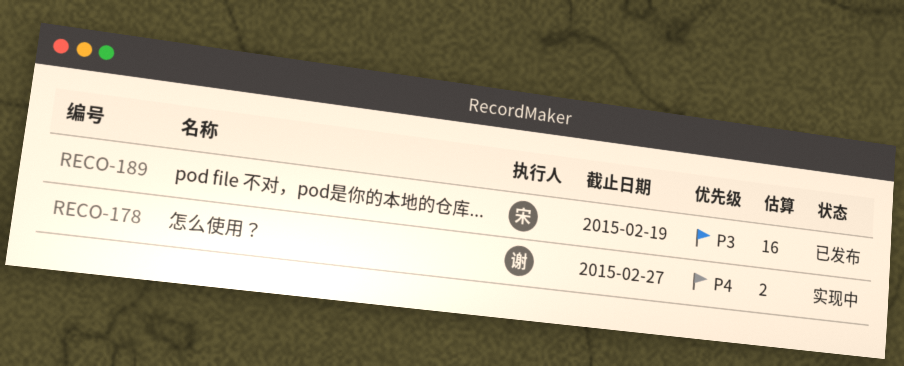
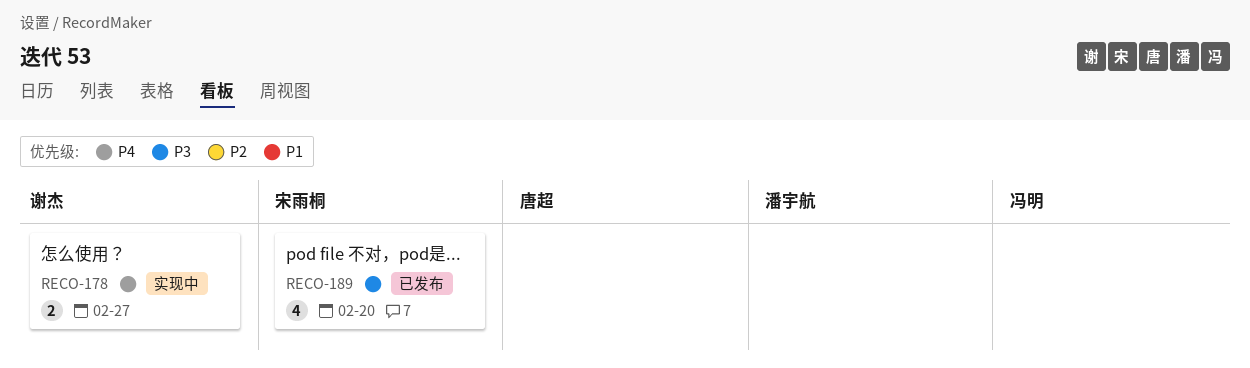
RECO-189, estimate: 16 -> 4
RECO-189, due: Feb 19 -> Feb 20

